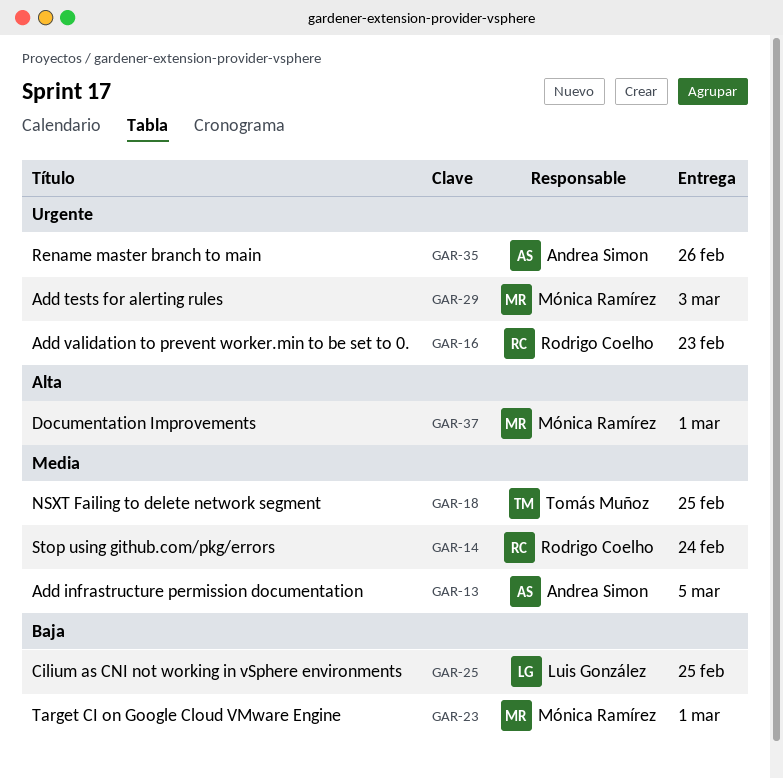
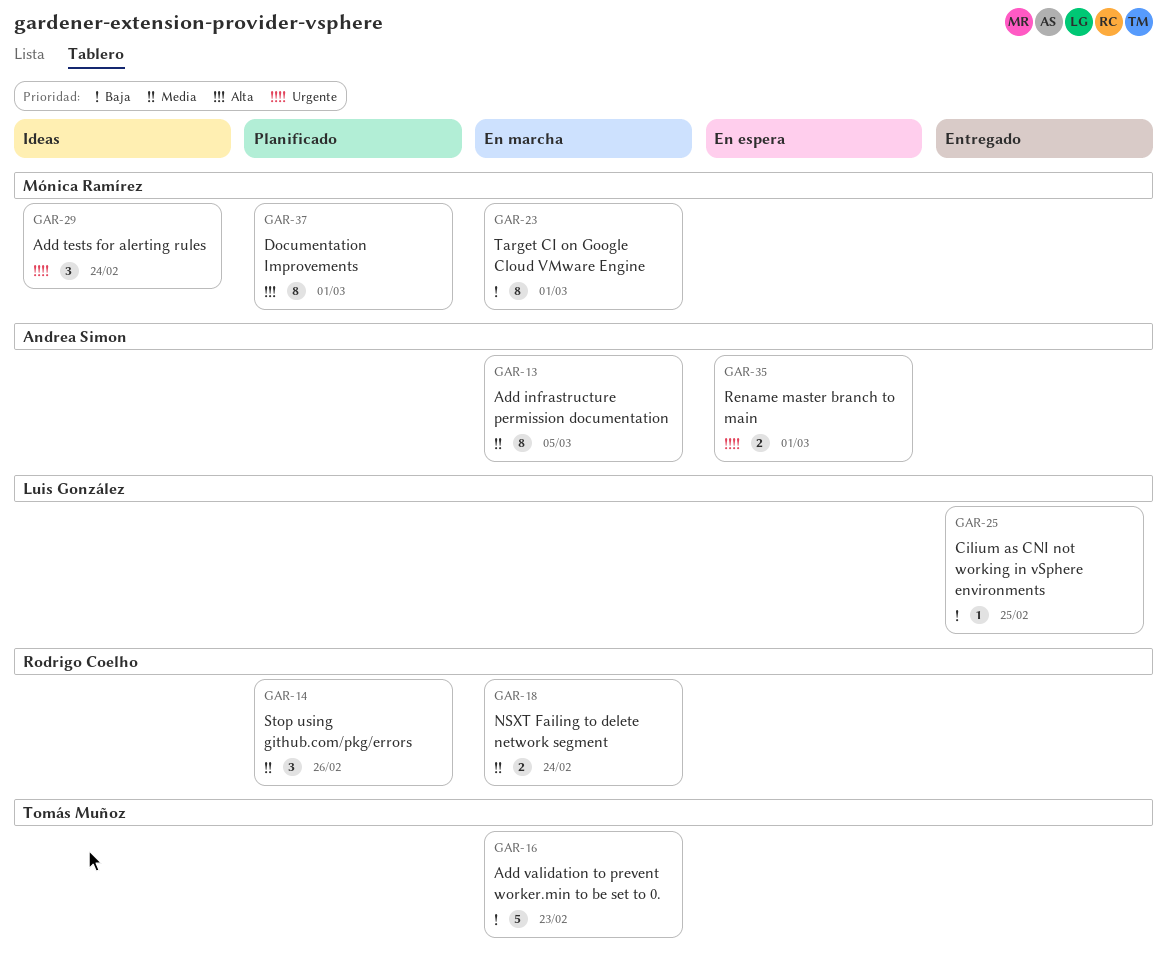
GAR-14, due: Feb 24 -> Feb 26
GAR-16, owner: Rodrigo Coelho -> Tomás Muñoz
GAR-16, priority: Urgente -> Baja
GAR-18, owner: Tomás Muñoz -> Rodrigo Coelho
GAR-18, due: Feb 25 -> Feb 24
GAR-29, due: Mar 3 -> Feb 24
GAR-35, due: Feb 26 -> Mar 1

